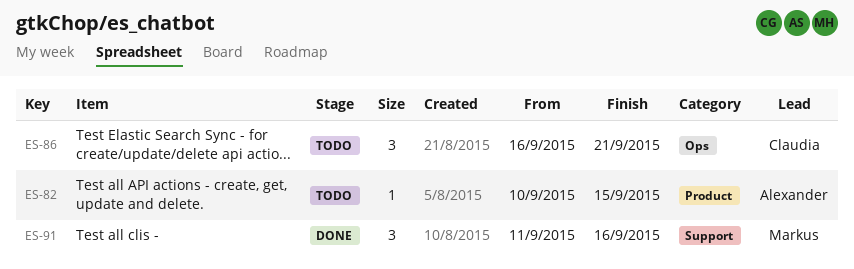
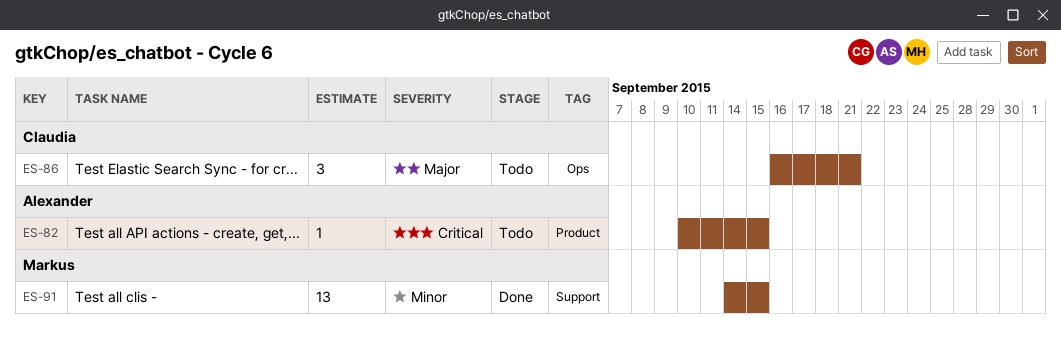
ES-91, estimate: 3 -> 13
ES-91, start: Sep 11 -> Sep 14
ES-91, due: Sep 16 -> Sep 15

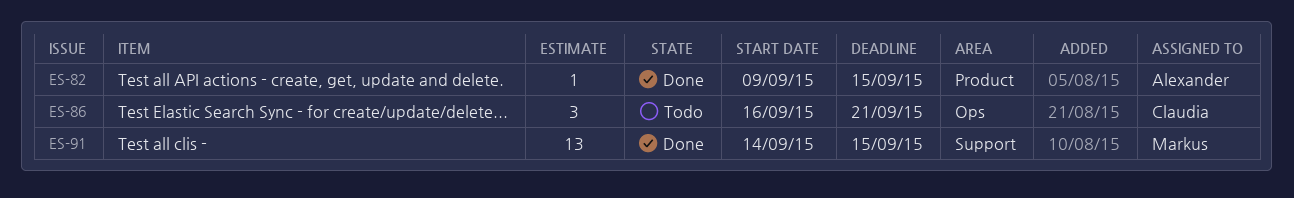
ES-82, status: Todo -> Done
ES-82, start: Sep 10 -> Sep 9

